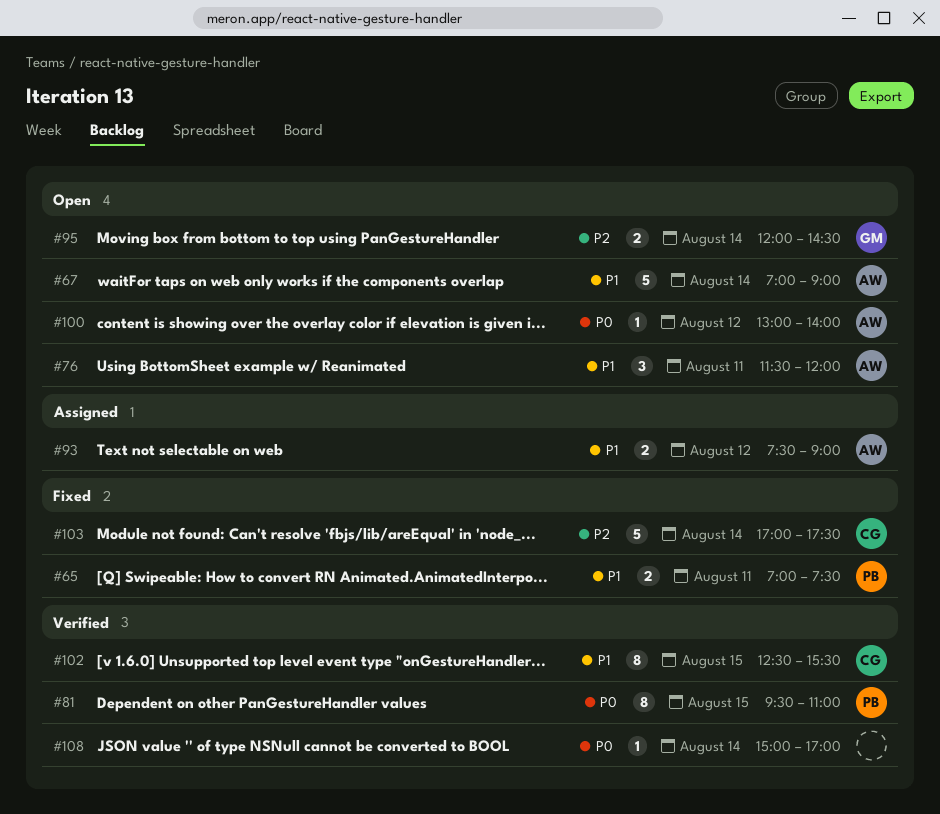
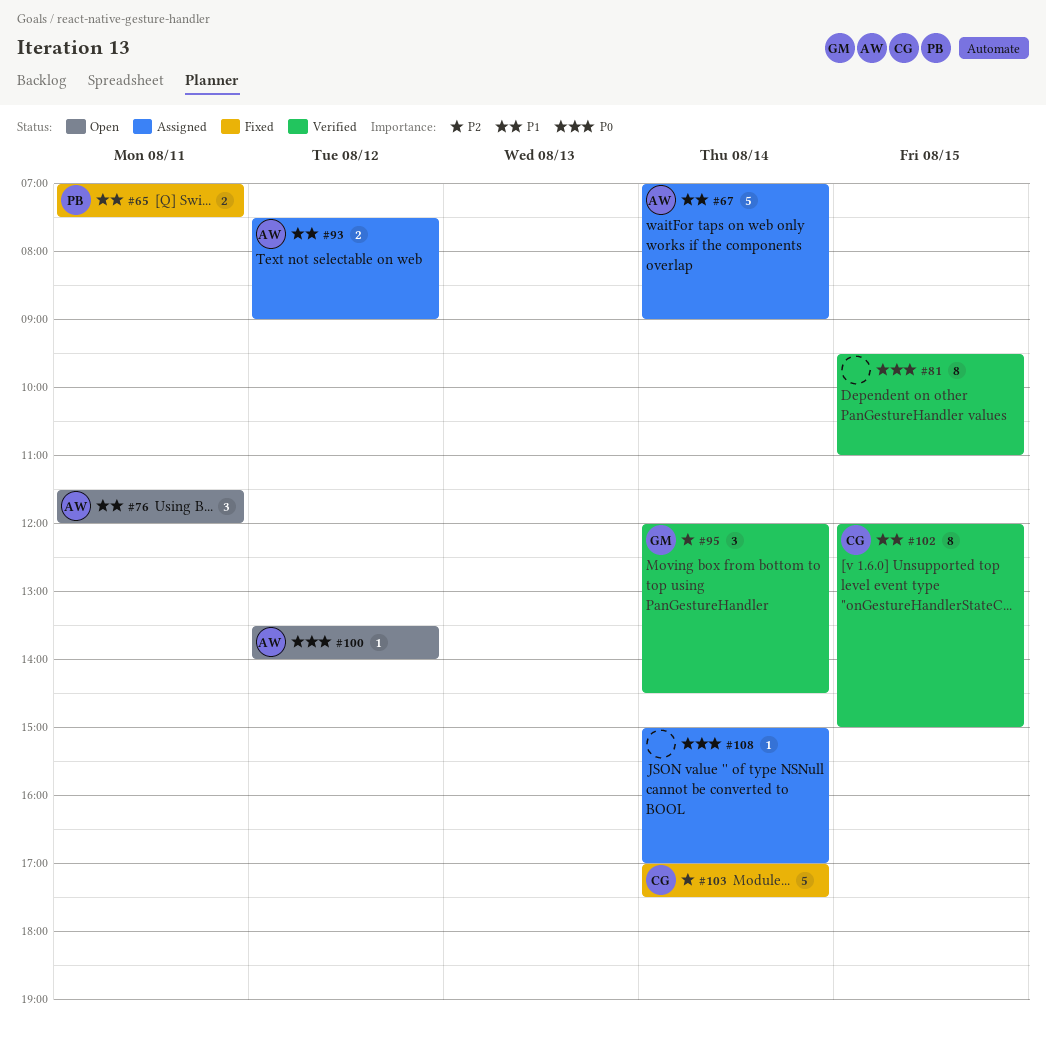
#67, status: Open -> Assigned
#81, owner: PB -> none
#95, status: Open -> Verified
#95, estimate: 2 -> 3
#100, begins: 13:00 -> 13:30
#102, begins: 12:30 -> 12:00
#102, ends: 15:30 -> 15:00
#108, status: Verified -> Assigned

